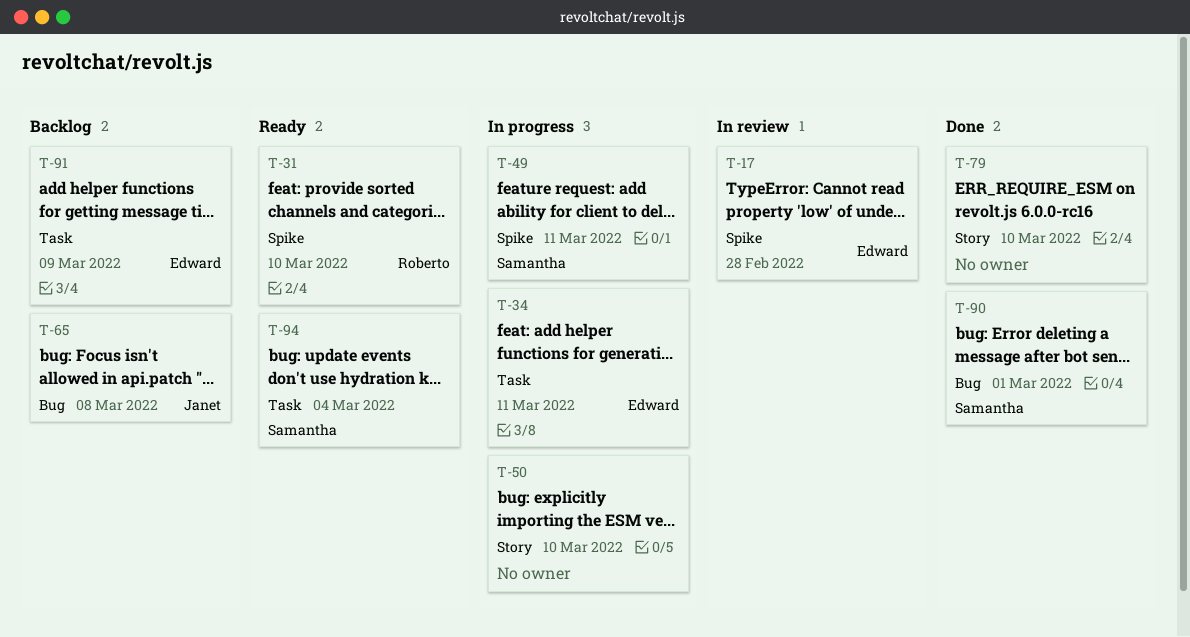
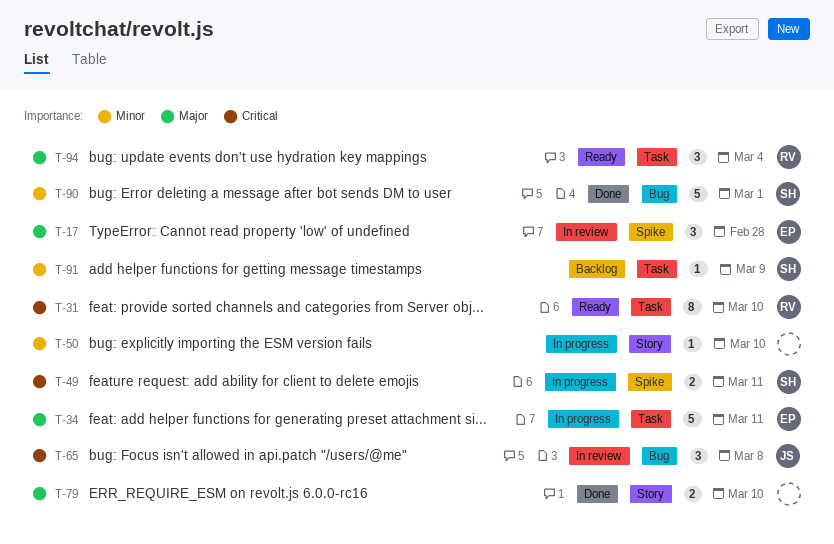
T-31, label: Spike -> Task
T-65, status: Backlog -> In review
T-91, owner: Edward -> Samantha
T-94, owner: Samantha -> Roberto

